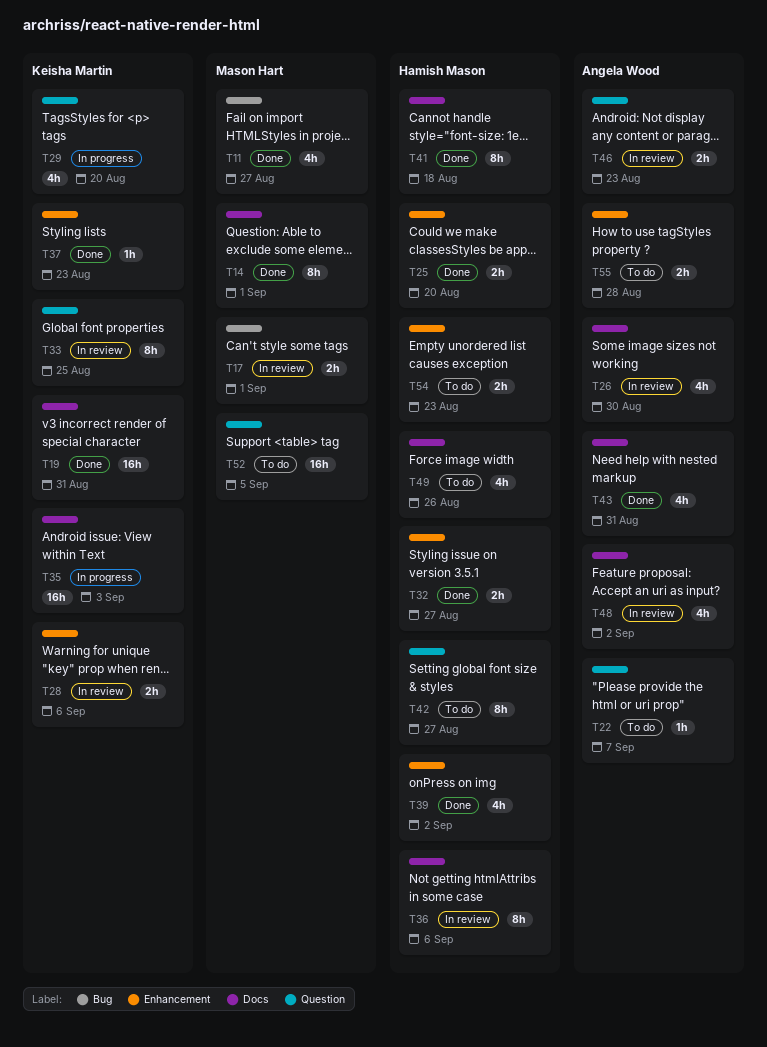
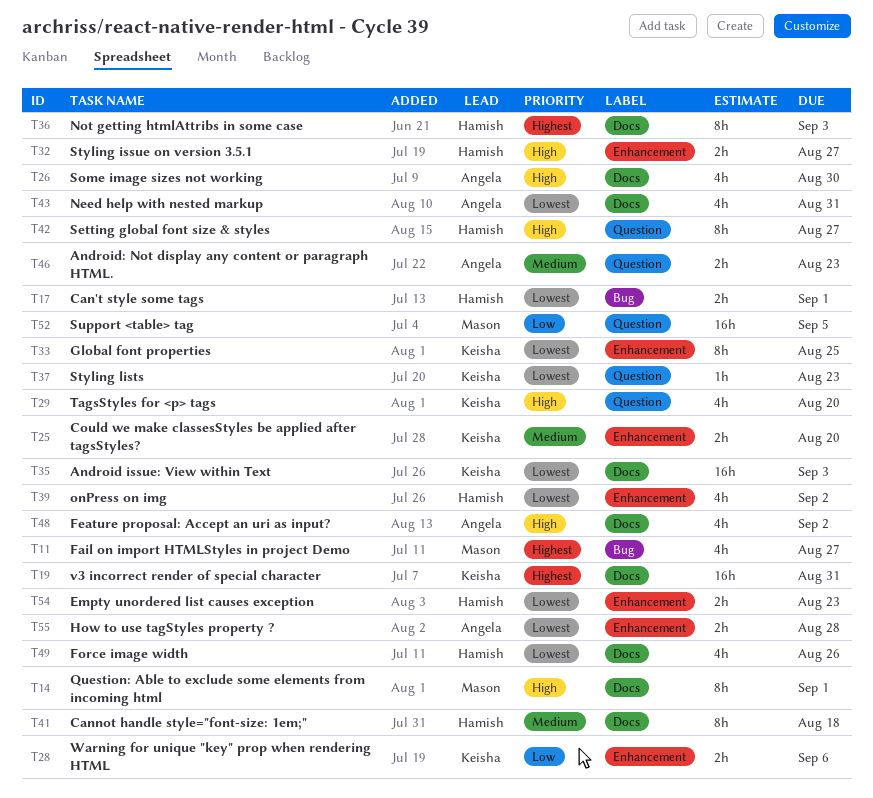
T17, owner: Mason Hart -> Hamish Mason
T22: present -> none
T25, owner: Hamish Mason -> Keisha Martin
T33, label: Question -> Enhancement
T36, due: Sep 6 -> Sep 3
T37, label: Enhancement -> Question

